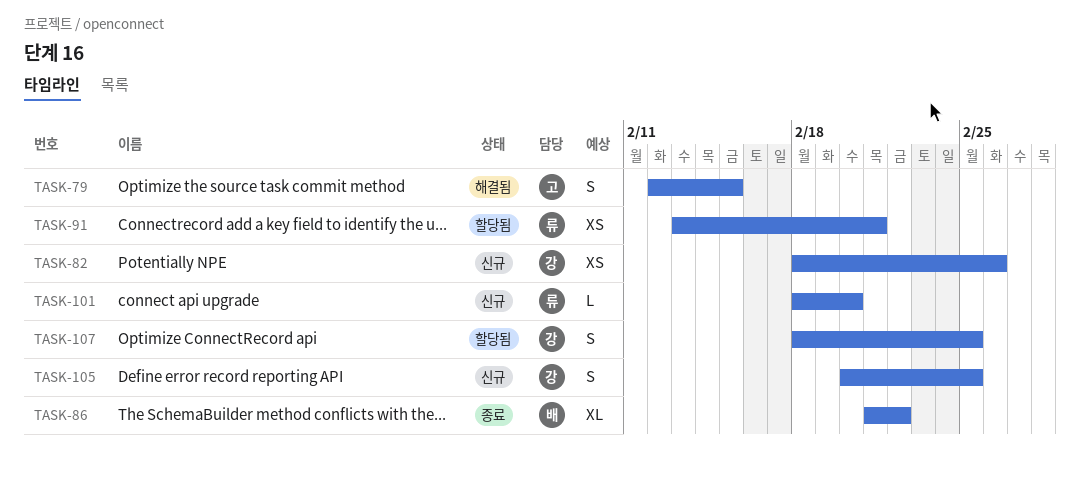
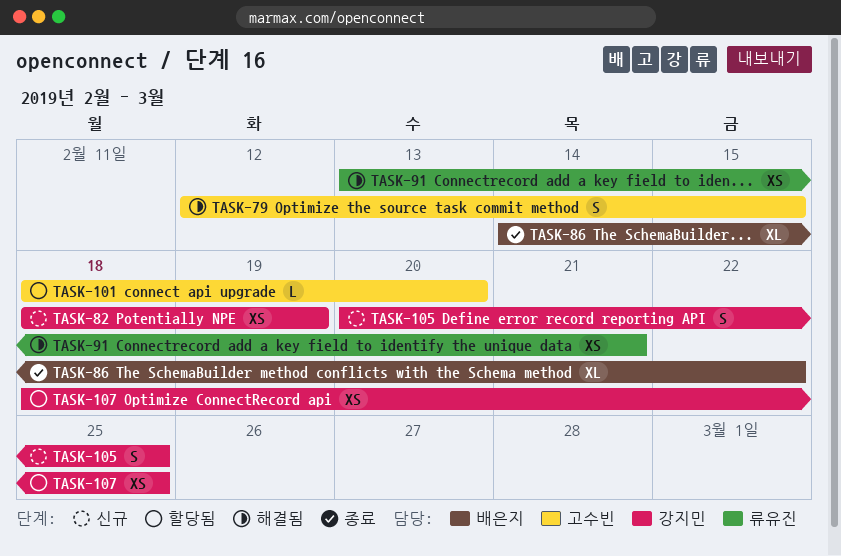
TASK-82, due: Feb 26 -> Feb 19
TASK-86, start: Feb 21 -> Feb 14
TASK-91, status: 할당됨 -> 해결됨
TASK-101, status: 신규 -> 할당됨
TASK-101, owner: 류유진 -> 고수빈
TASK-107, estimate: S -> XS

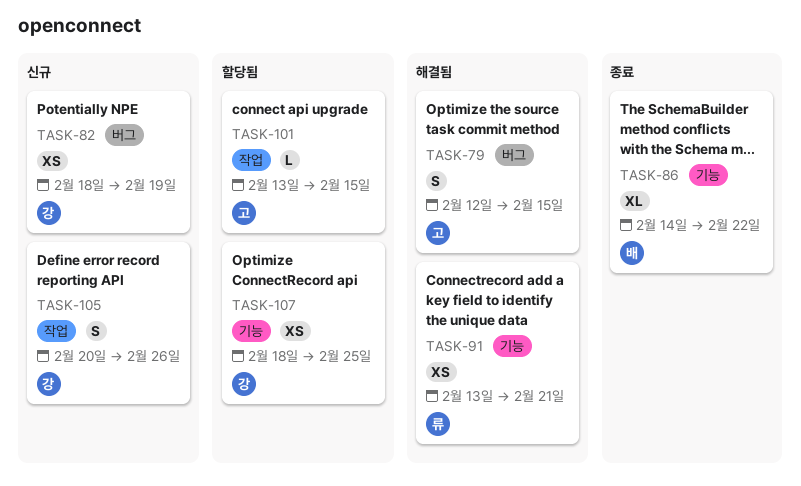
TASK-101, start: Feb 18 -> Feb 13
TASK-101, due: Feb 20 -> Feb 15
TASK-105, due: Feb 25 -> Feb 26

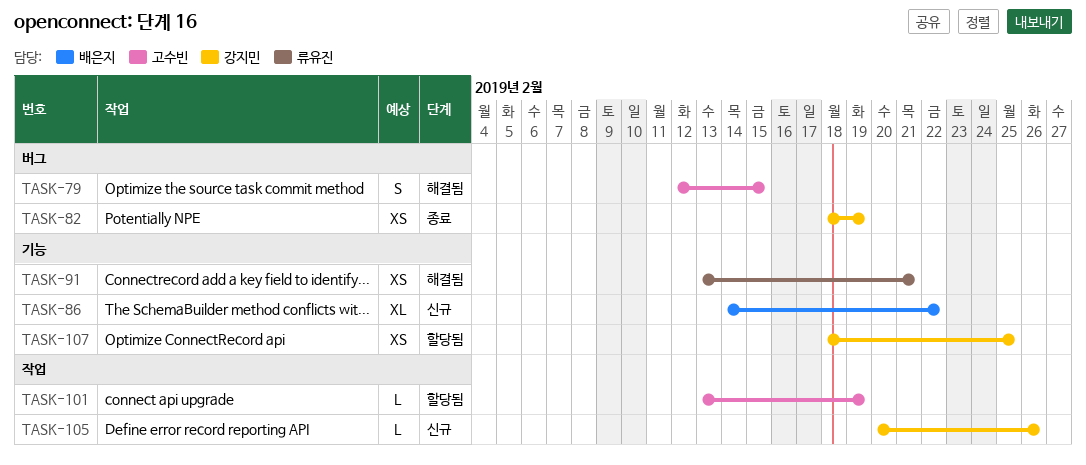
TASK-82, status: 신규 -> 종료
TASK-86, status: 종료 -> 신규
TASK-101, due: Feb 15 -> Feb 19
TASK-105, estimate: S -> L

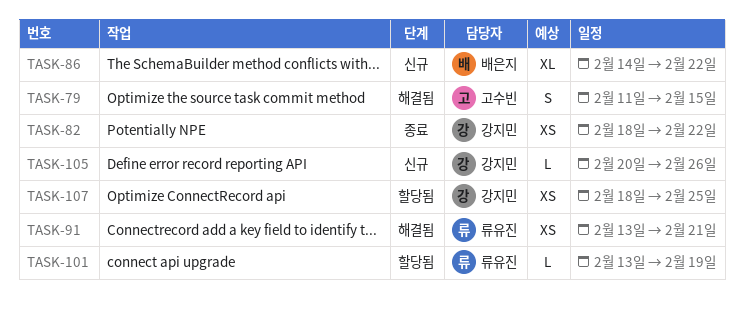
TASK-79, start: Feb 12 -> Feb 11
TASK-82, due: Feb 19 -> Feb 22
TASK-101, owner: 고수빈 -> 류유진

